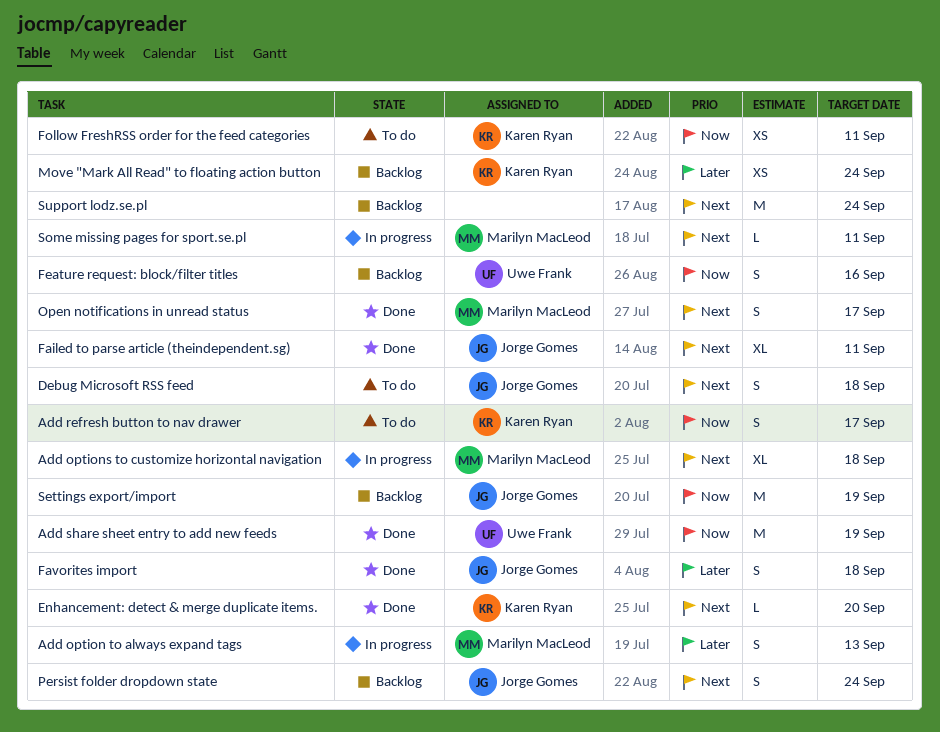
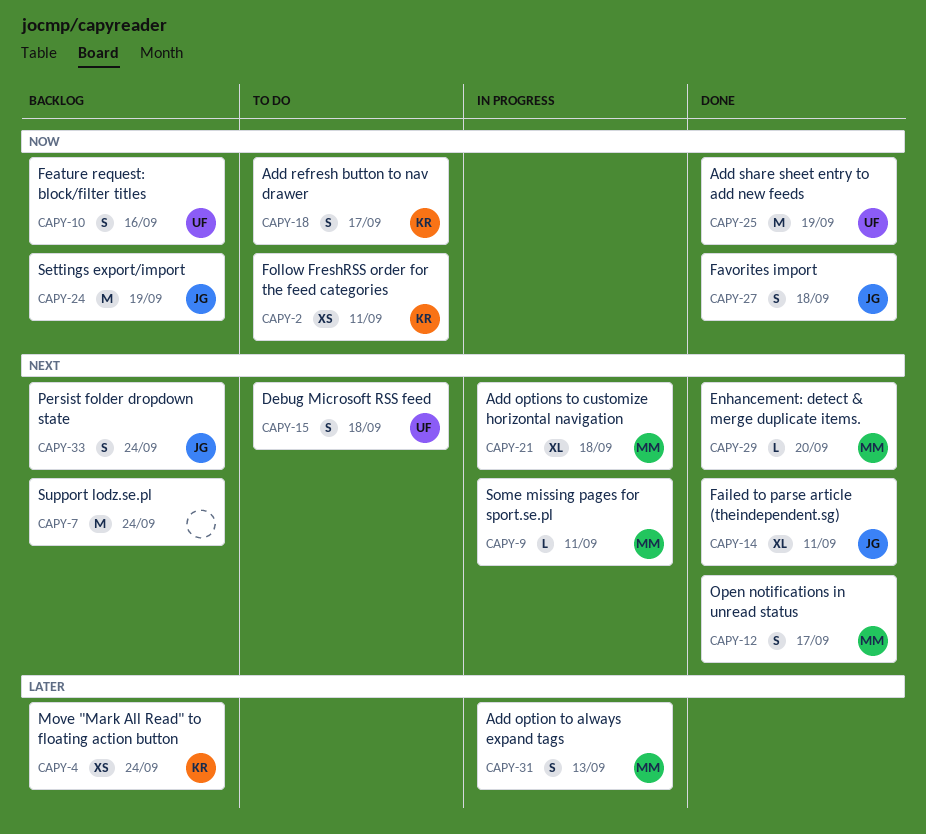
Debug Microsoft RSS feed, owner: Jorge Gomes -> Uwe Frank
Enhancement: detect & merge duplicate items., owner: Karen Ryan -> Marilyn MacLeod
Favorites import, priority: Later -> Now

